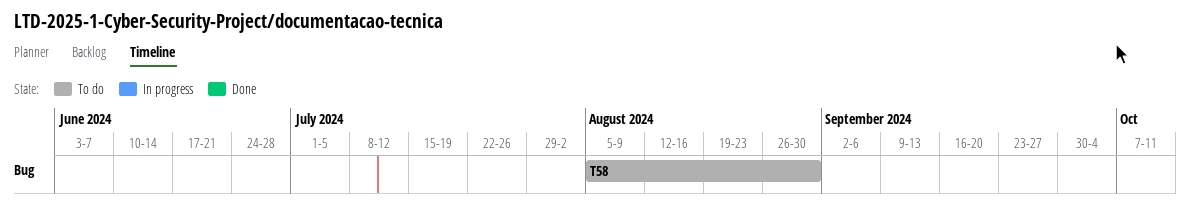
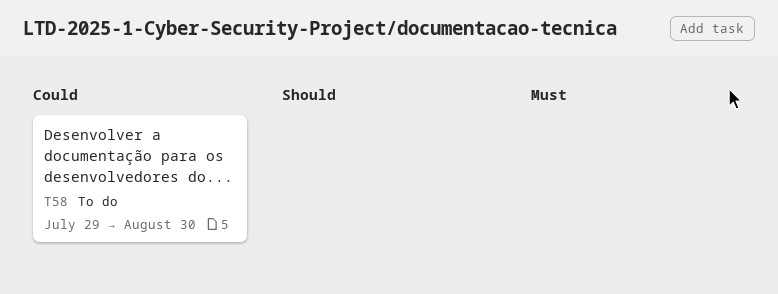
T58, start: Aug 5 -> Jul 29

